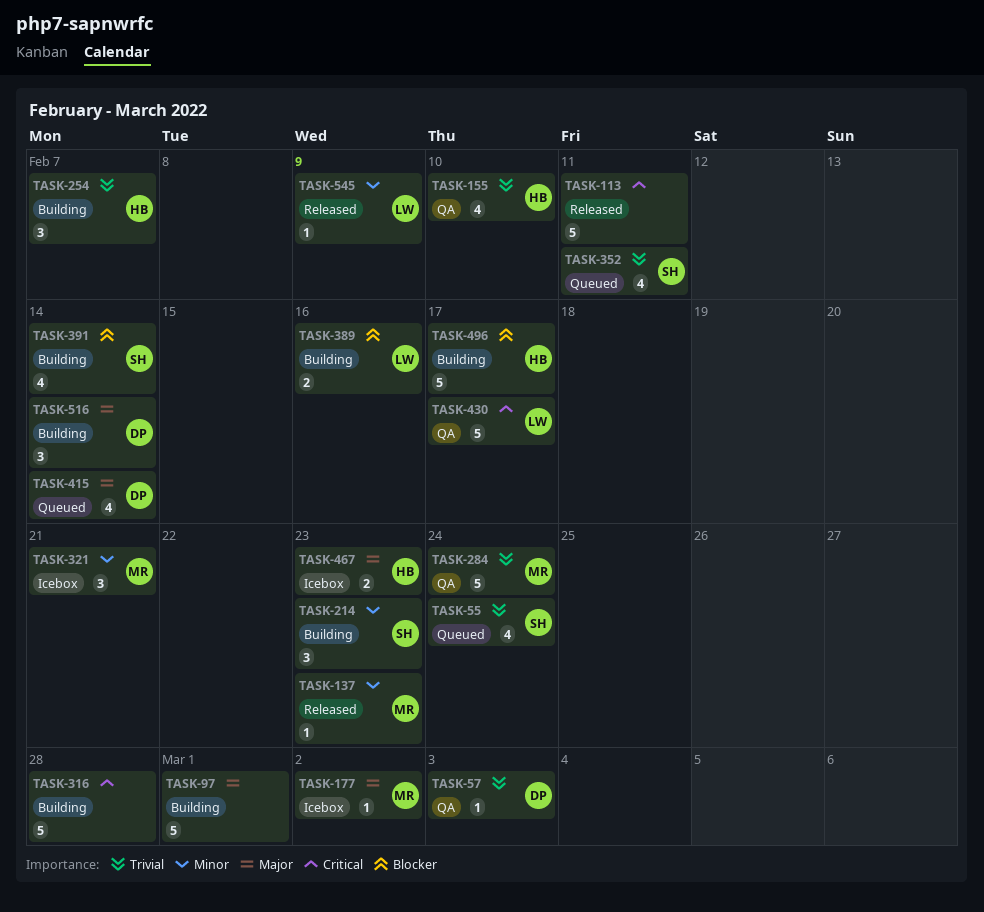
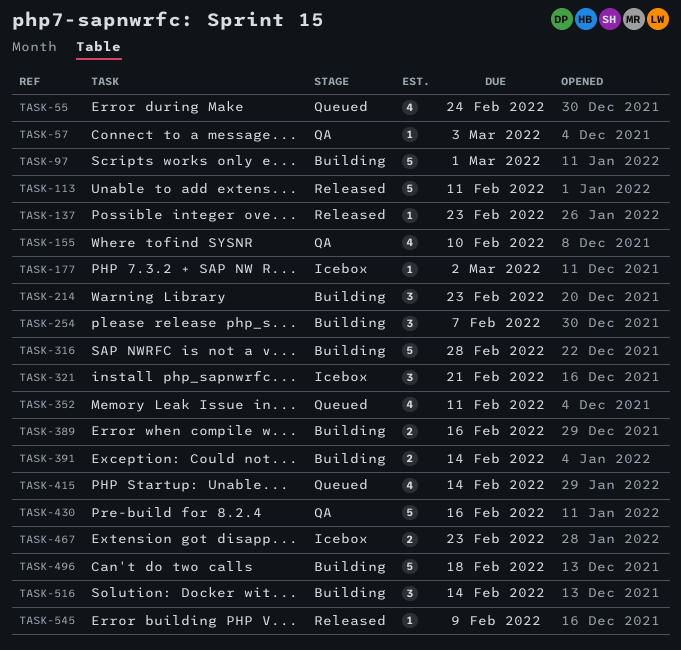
TASK-284: present -> none
TASK-391, estimate: 4 -> 2
TASK-430, due: Feb 17 -> Feb 16
TASK-496, due: Feb 17 -> Feb 18

